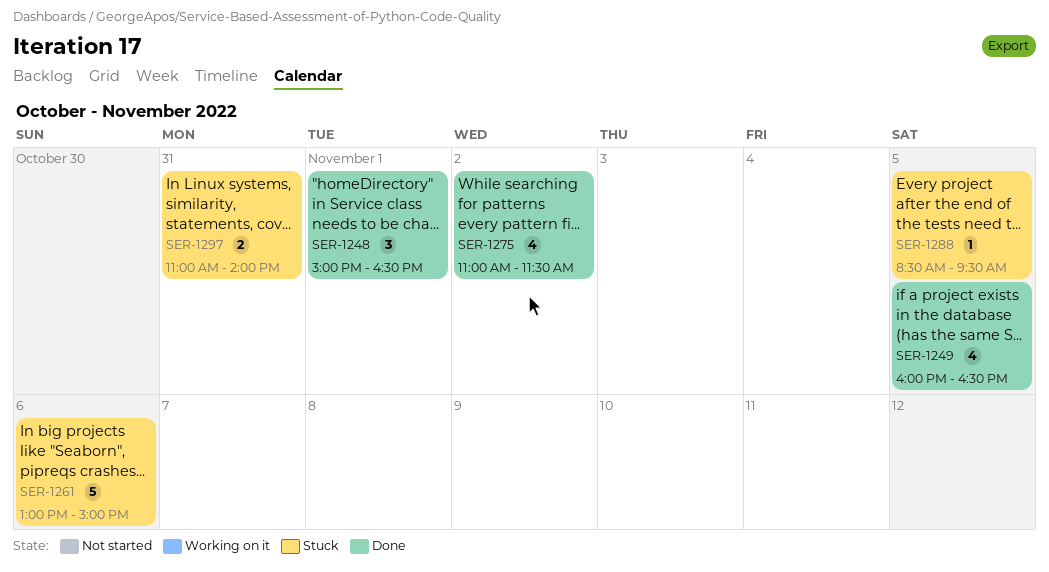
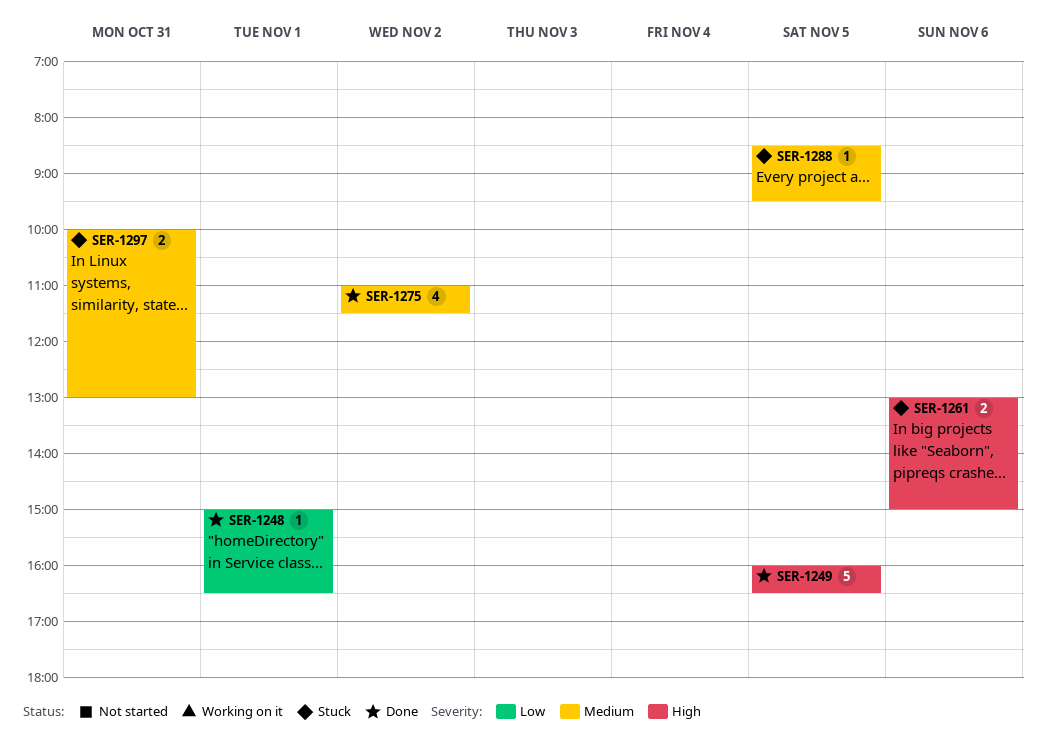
SER-1248, estimate: 3 -> 1
SER-1249, estimate: 4 -> 5
SER-1261, estimate: 5 -> 2
SER-1297, begins: 11:00 -> 10:00
SER-1297, ends: 14:00 -> 13:00

